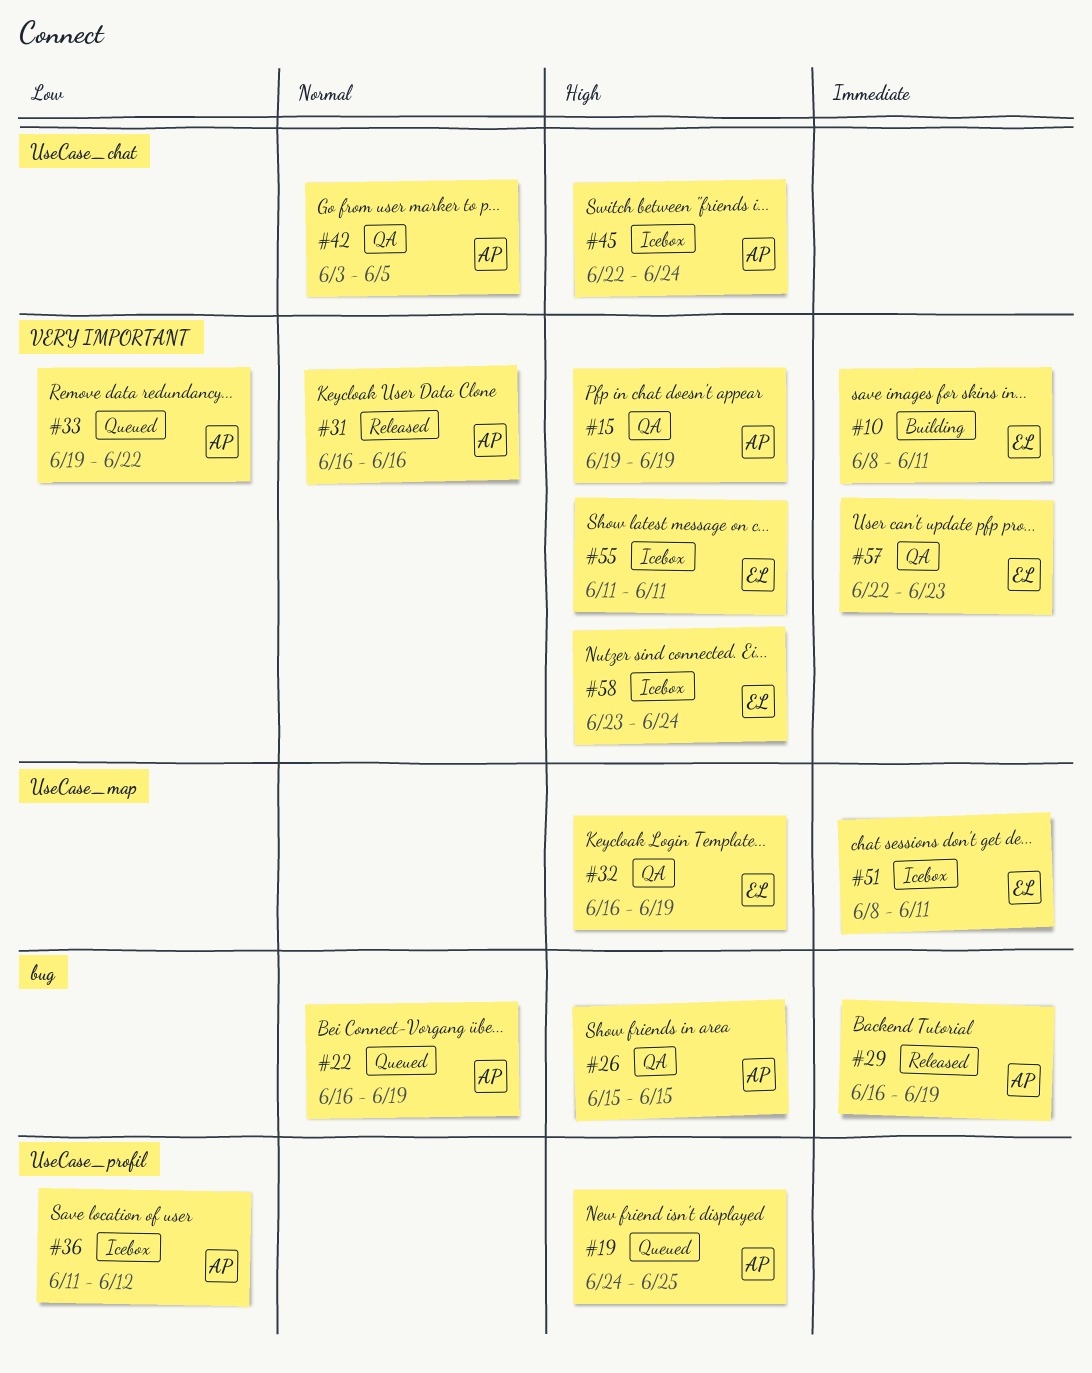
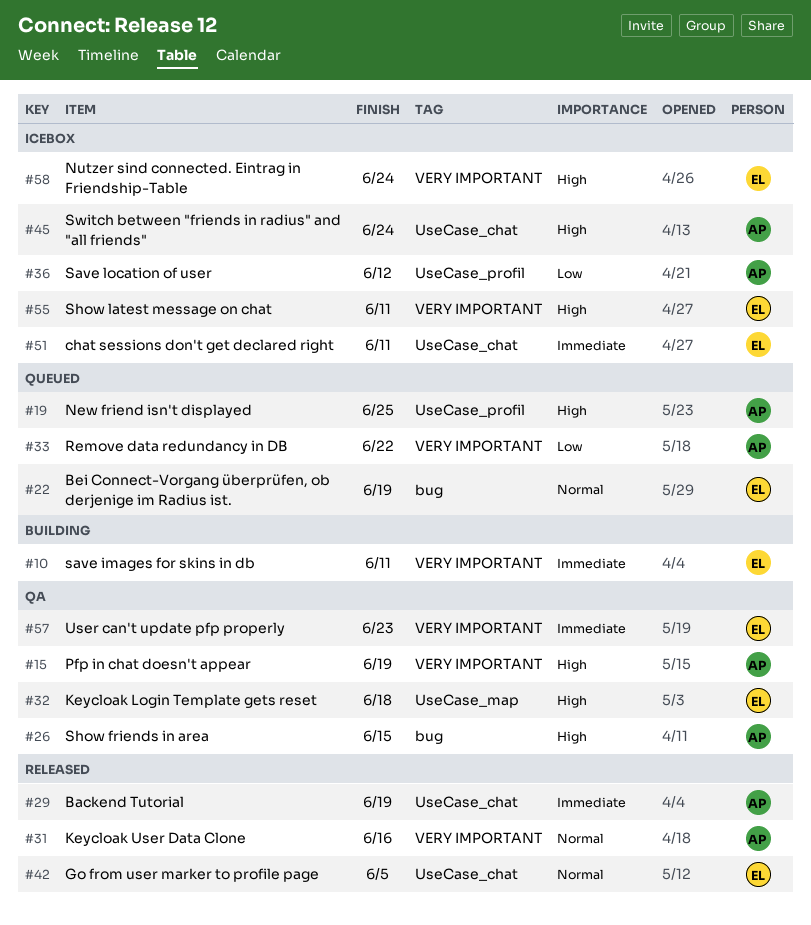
#22, owner: AP -> EL
#29, label: bug -> UseCase_chat
#32, due: Jun 19 -> Jun 18
#42, status: QA -> Released
#42, owner: AP -> EL
#51, label: UseCase_map -> UseCase_chat

